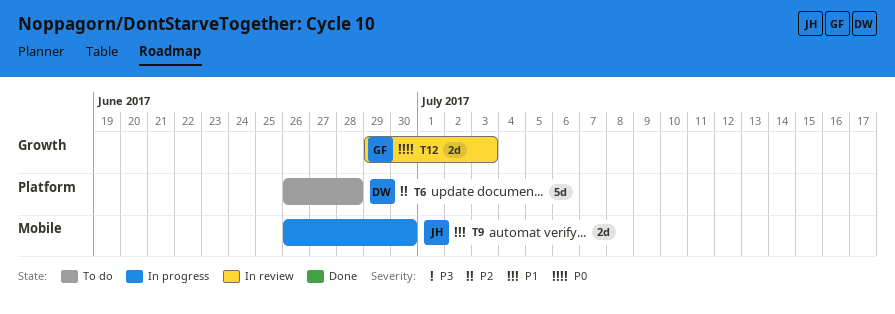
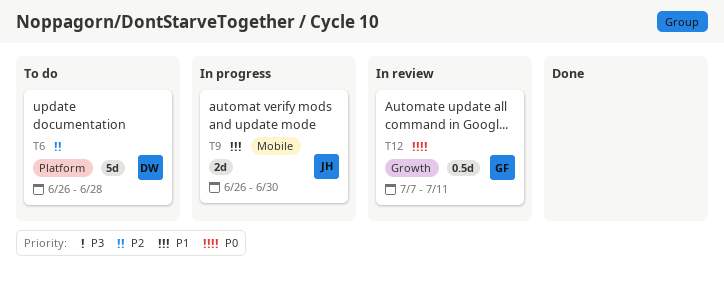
T12, estimate: 2d -> 0.5d
T12, start: Jun 29 -> Jul 7
T12, due: Jul 3 -> Jul 11

